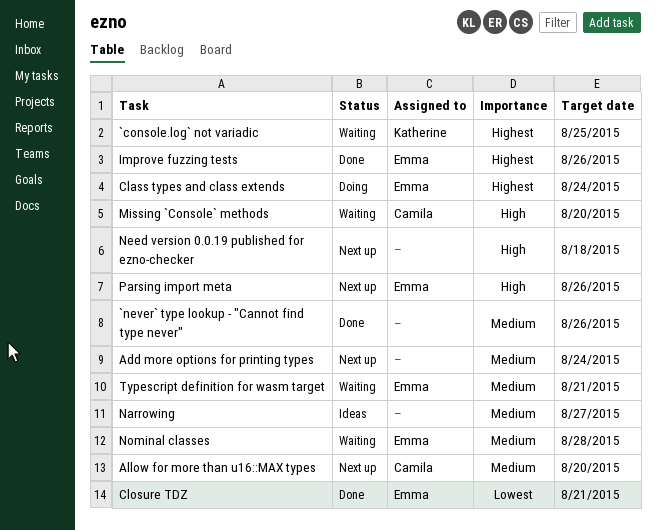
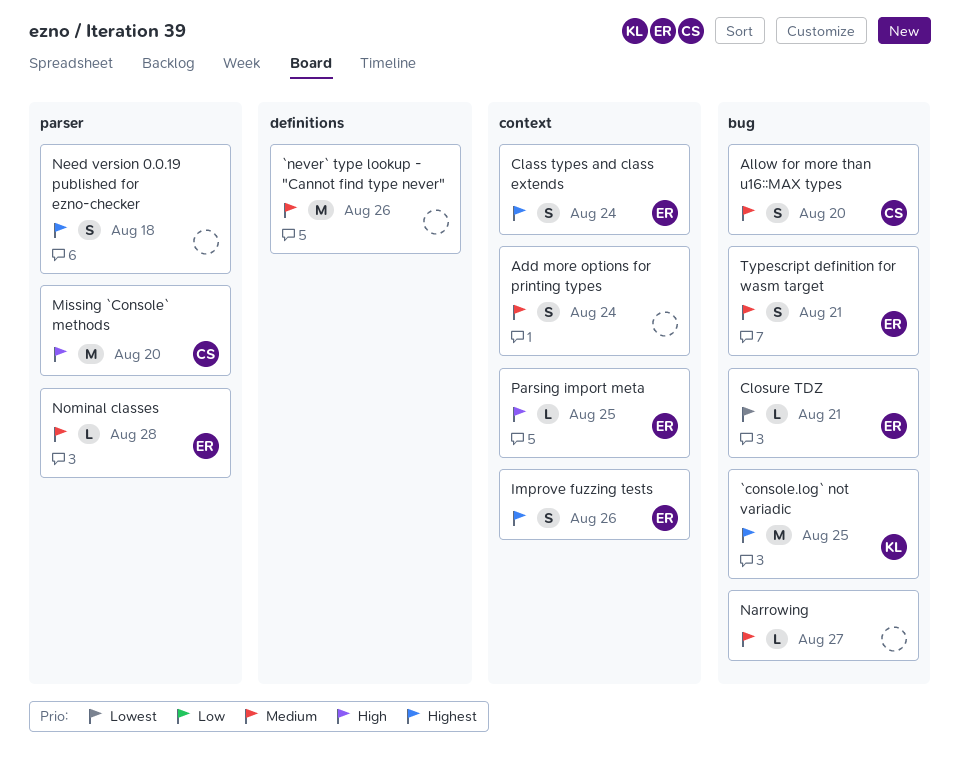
Need version 0.0.19 published for ezno-checker, priority: High -> Highest
Parsing import meta, due: Aug 26 -> Aug 25

